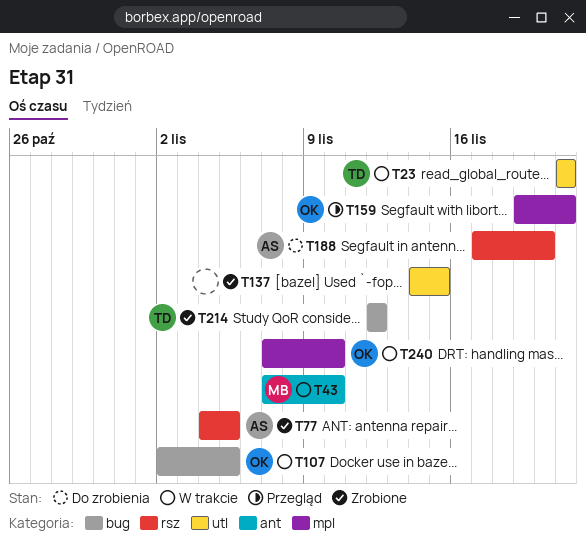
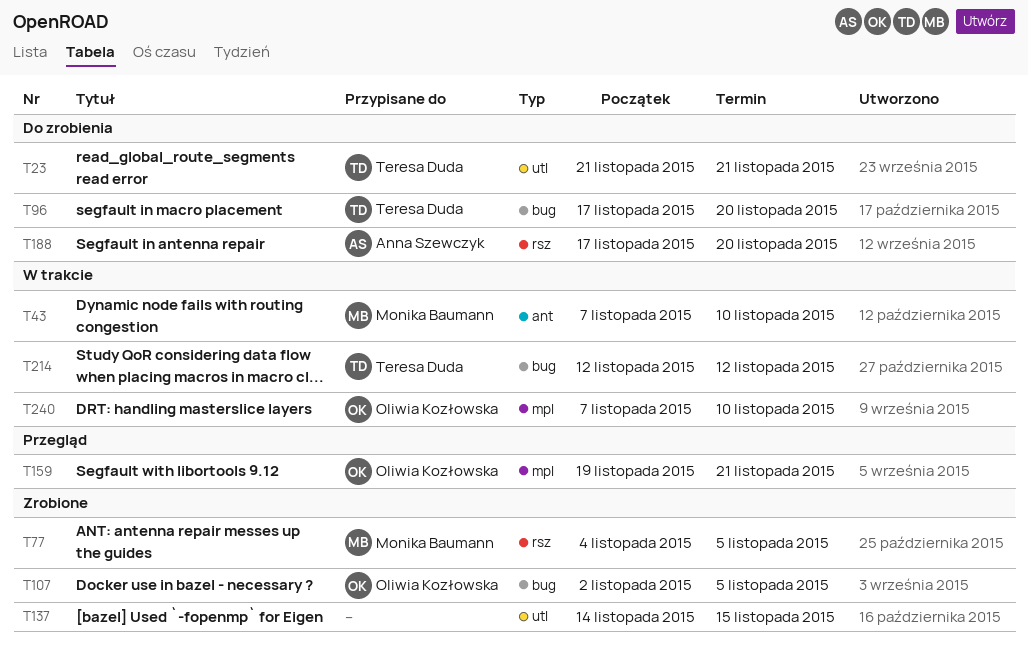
T23, status: W trakcie -> Do zrobienia
T77, owner: Anna Szewczyk -> Monika Baumann
T96: none -> present
T107, status: W trakcie -> Zrobione
T214, status: Zrobione -> W trakcie

